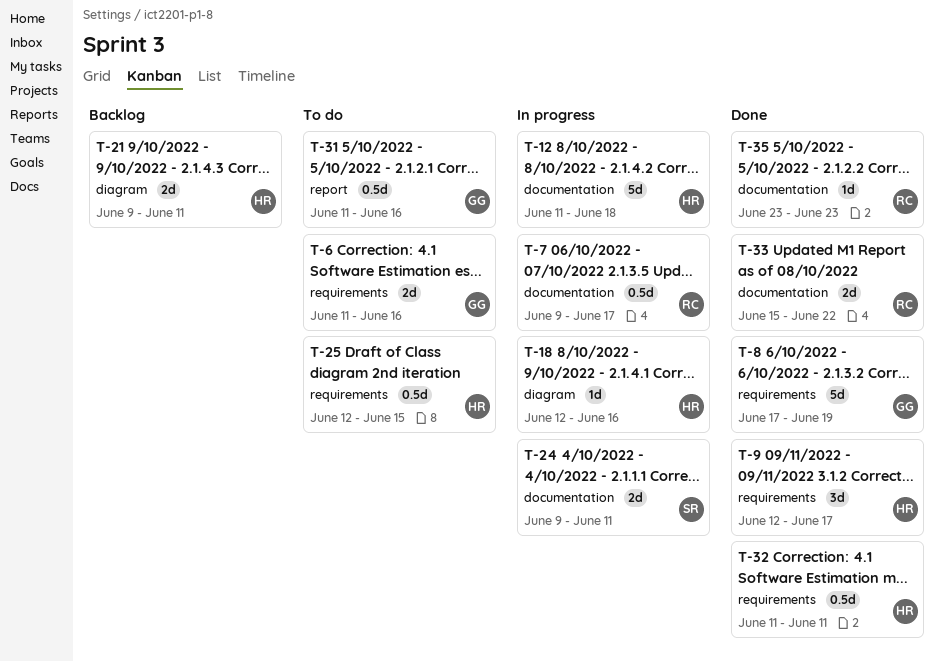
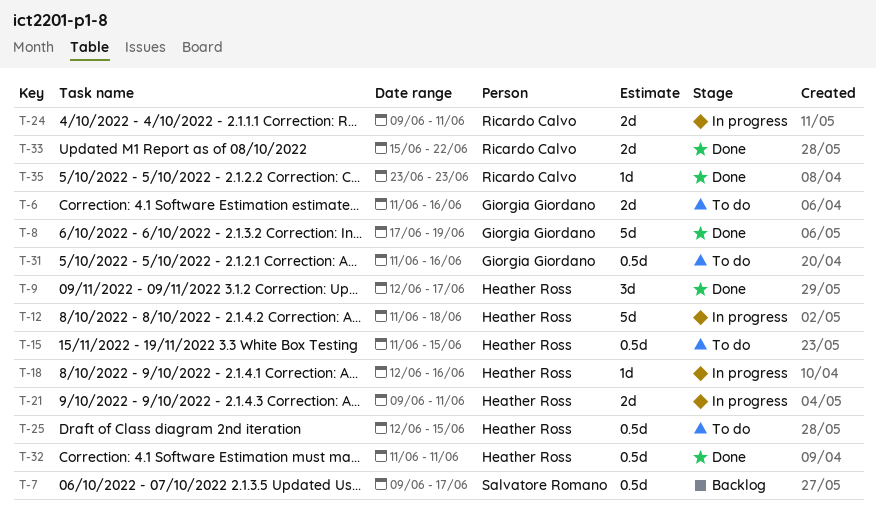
T-7, status: In progress -> Backlog
T-7, owner: Ricardo Calvo -> Salvatore Romano
T-15: none -> present
T-21, status: Backlog -> In progress
T-24, owner: Salvatore Romano -> Ricardo Calvo

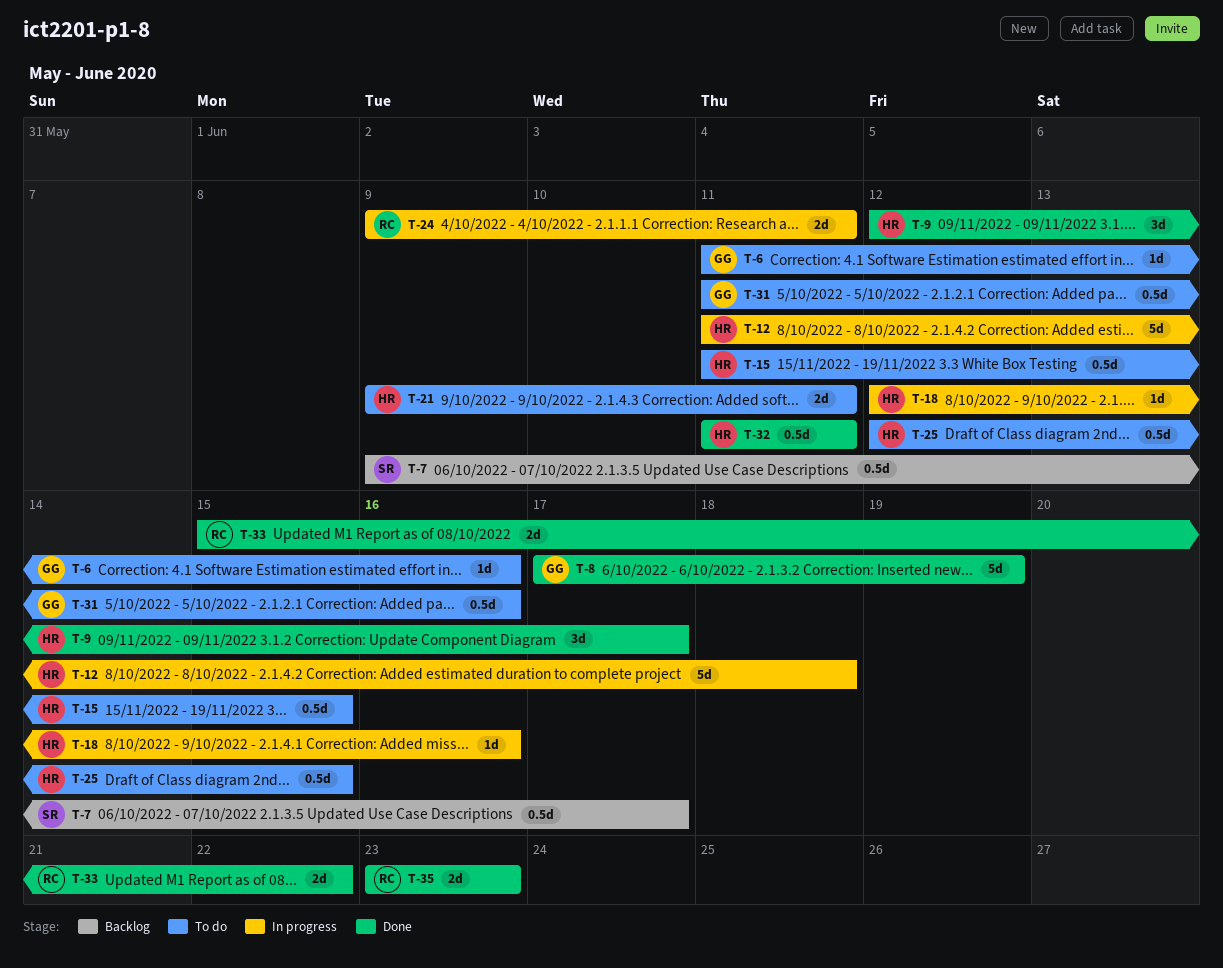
T-6, estimate: 2d -> 1d
T-21, status: In progress -> To do
T-35, estimate: 1d -> 2d

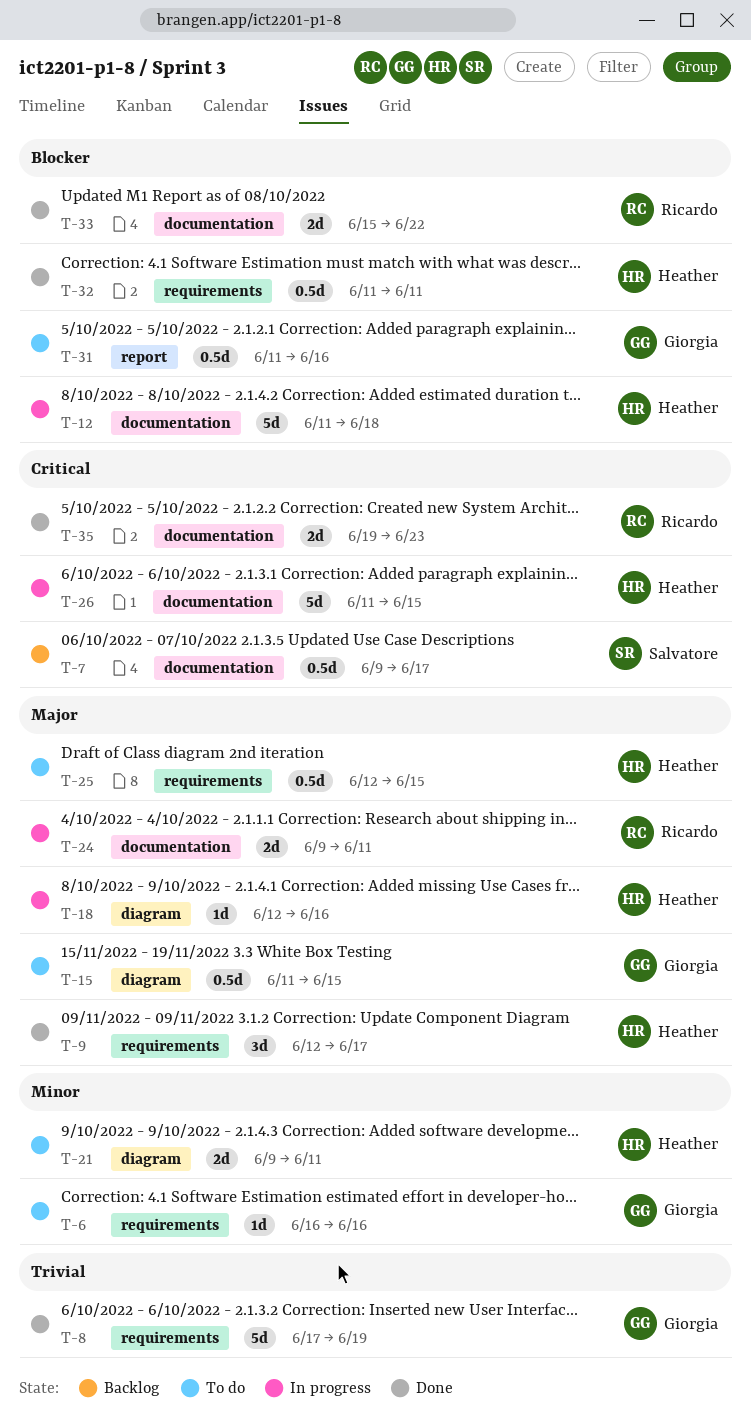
T-6, start: Jun 11 -> Jun 16
T-15, owner: Heather -> Giorgia
T-26: none -> present
T-35, start: Jun 23 -> Jun 19

